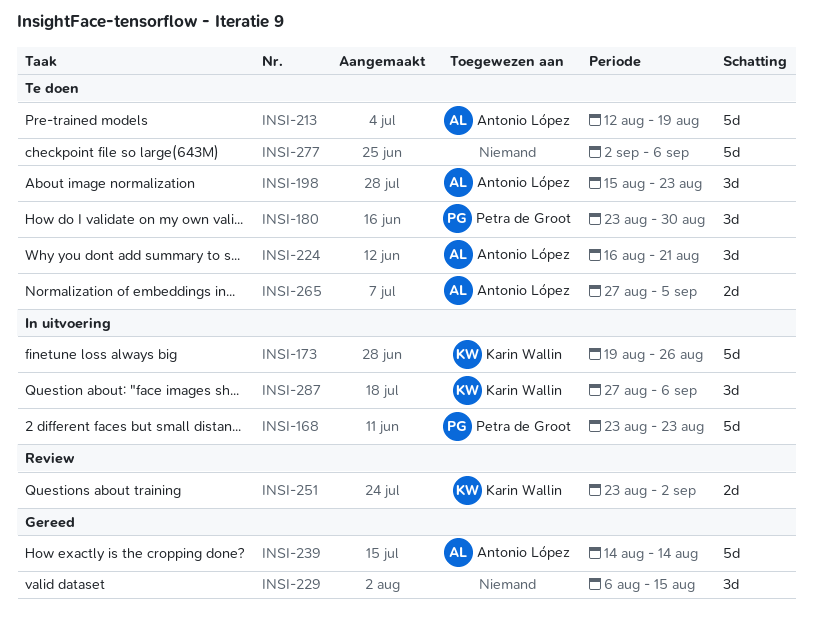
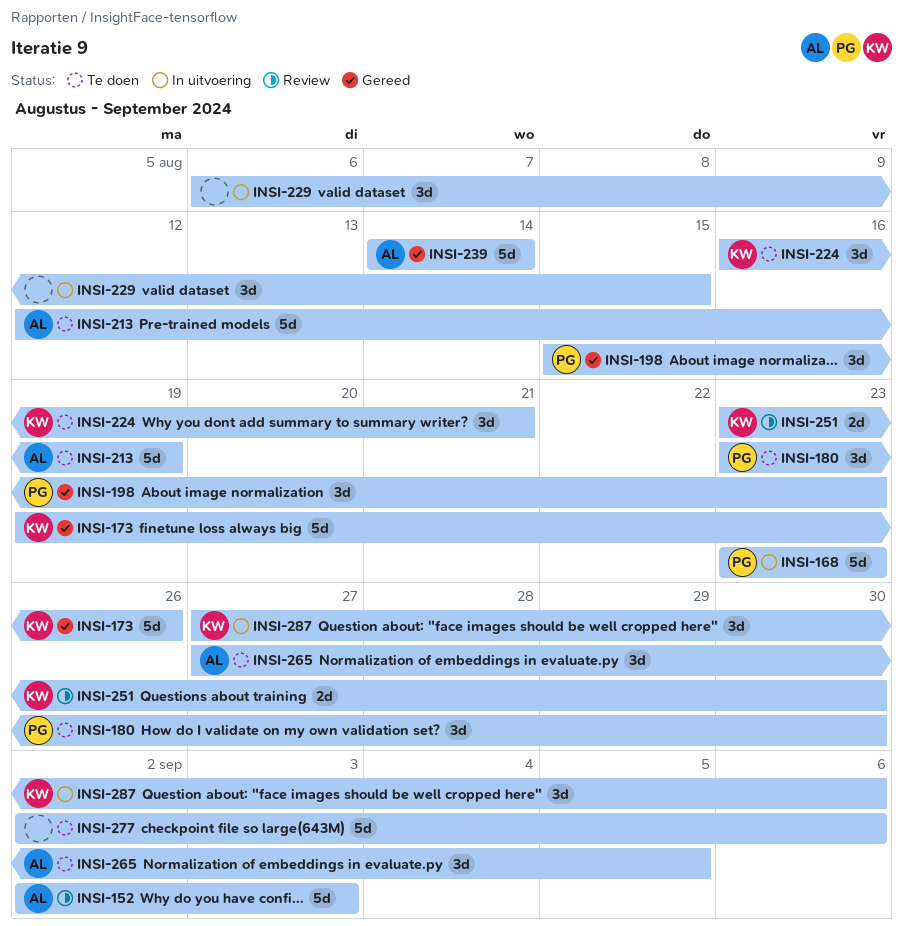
INSI-152: none -> present
INSI-173, status: In uitvoering -> Gereed
INSI-198, status: Te doen -> Gereed
INSI-198, owner: Antonio López -> Petra de Groot
INSI-224, owner: Antonio López -> Karin Wallin
INSI-229, status: Gereed -> In uitvoering
INSI-251, due: Sep 2 -> Aug 30
INSI-265, estimate: 2d -> 3d

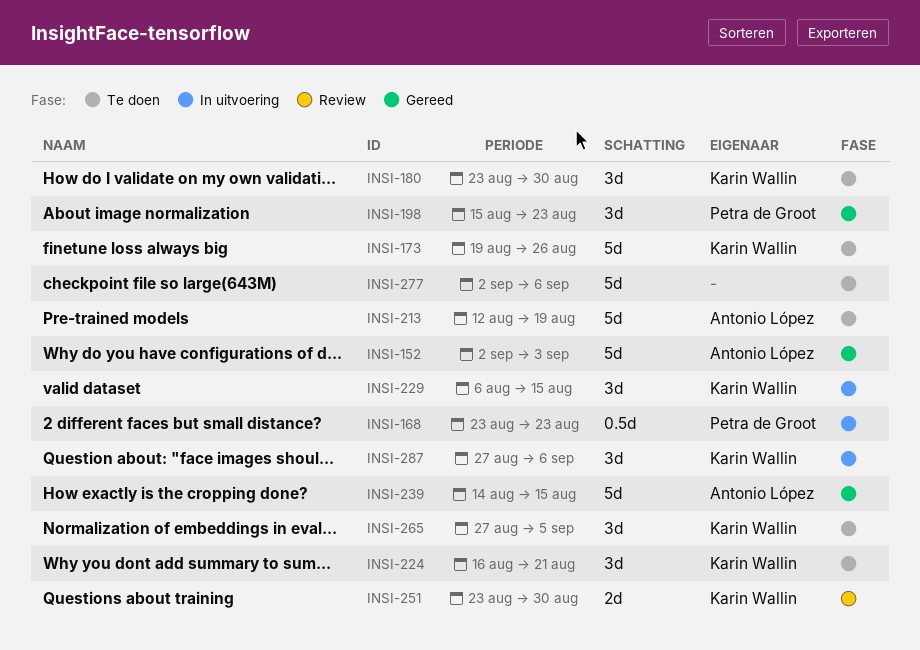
INSI-152, status: Review -> Gereed
INSI-168, estimate: 5d -> 0.5d
INSI-173, status: Gereed -> Te doen
INSI-180, owner: Petra de Groot -> Karin Wallin
INSI-229, owner: none -> Karin Wallin
INSI-239, due: Aug 14 -> Aug 15
INSI-265, owner: Antonio López -> Karin Wallin

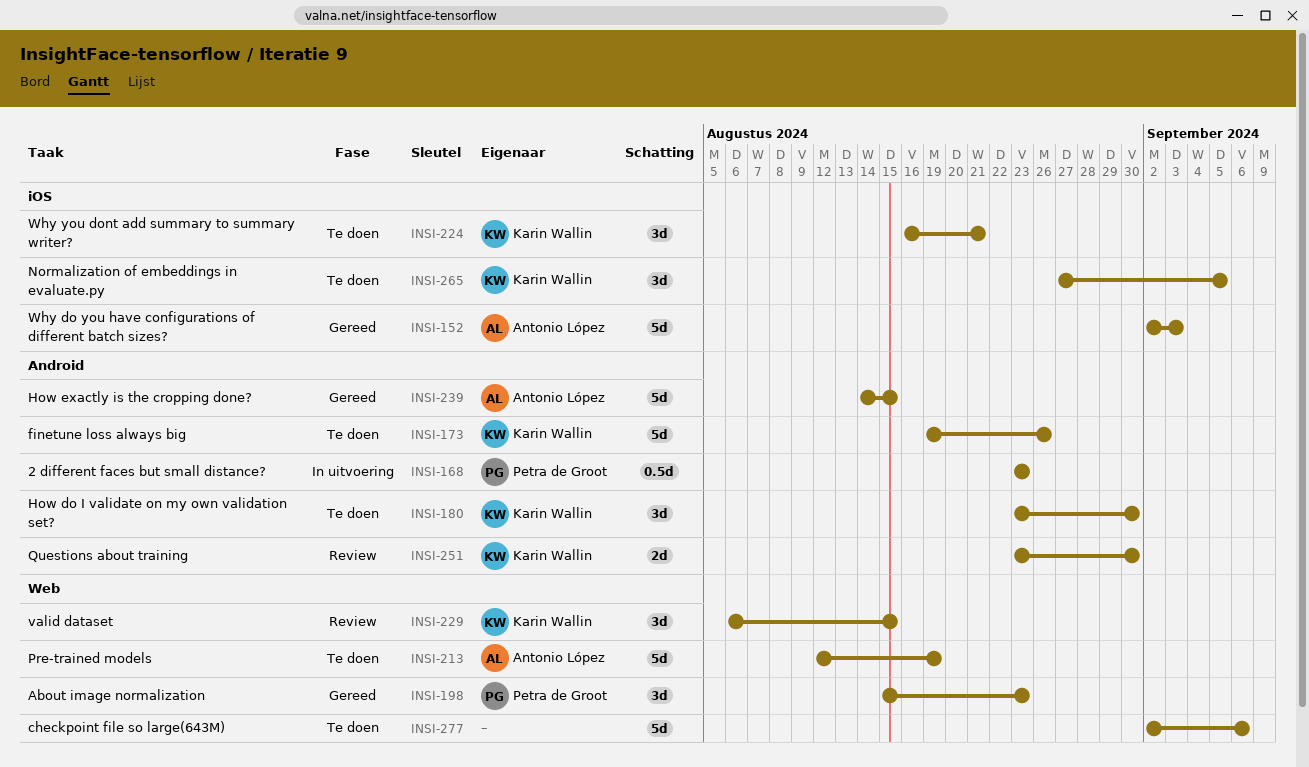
INSI-229, status: In uitvoering -> Review
INSI-287: present -> none

